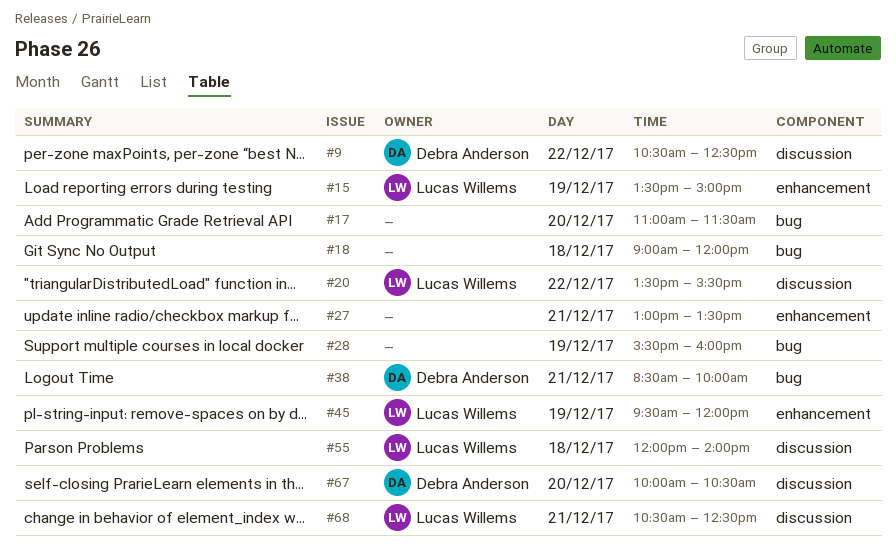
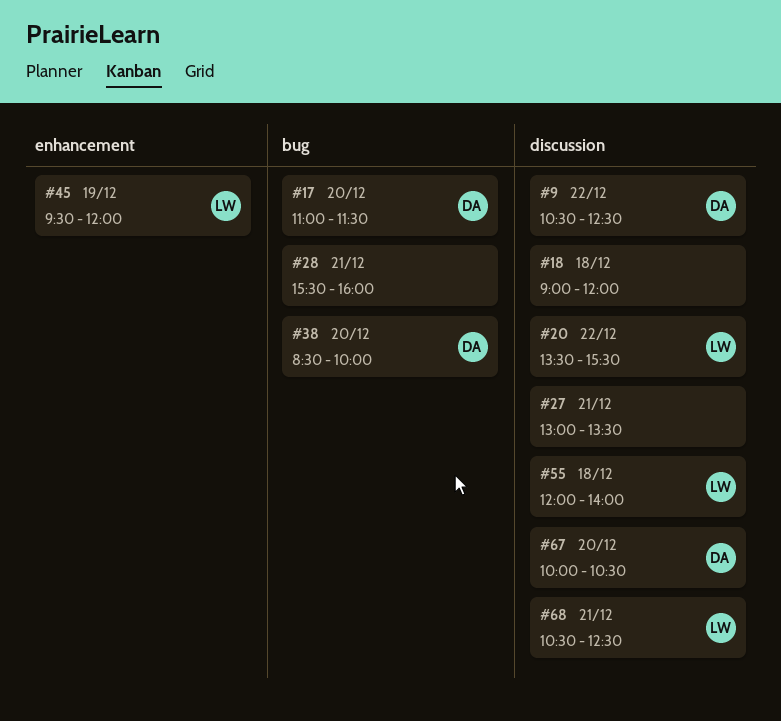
#15: present -> none
#17, owner: none -> Debra Anderson
#18, label: bug -> discussion
#27, label: enhancement -> discussion
#28, day: Dec 19 -> Dec 21
#38, day: Dec 21 -> Dec 20

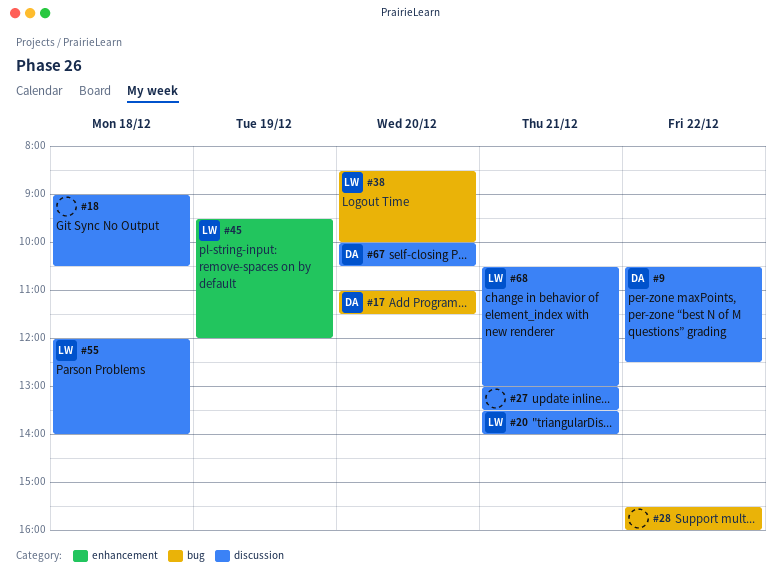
#18, ends: 12:00 -> 10:30
#20, day: Dec 22 -> Dec 21
#20, ends: 15:30 -> 14:00
#28, day: Dec 21 -> Dec 22
#38, owner: DA -> LW
#68, ends: 12:30 -> 13:00

